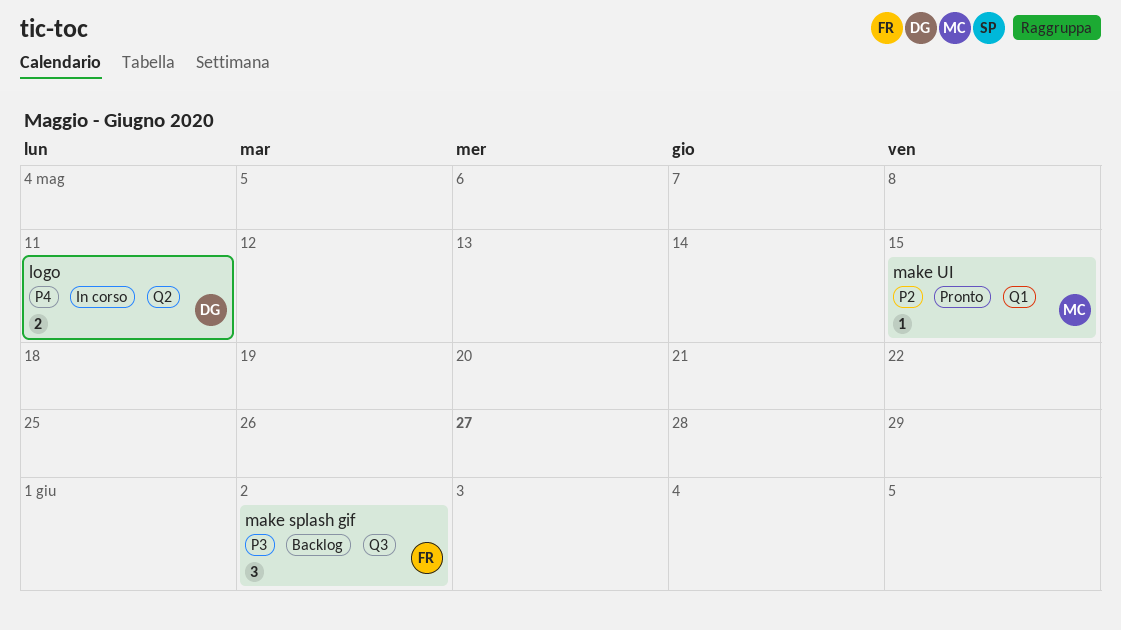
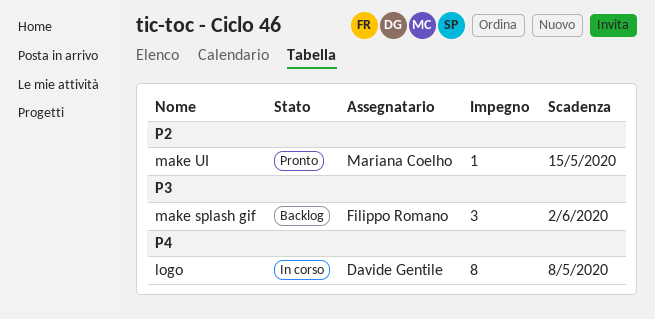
logo, estimate: 2 -> 8
logo, due: May 11 -> May 8

